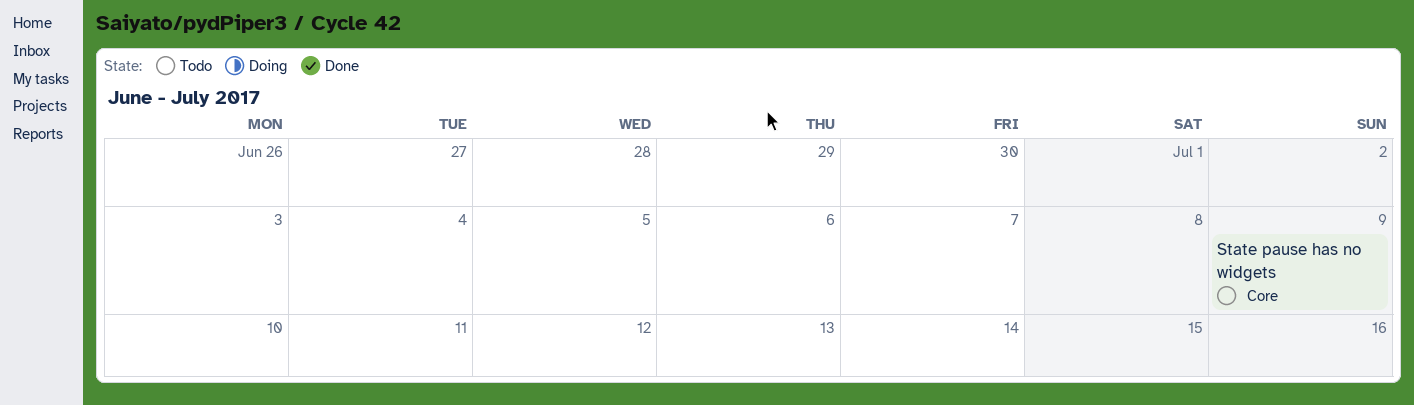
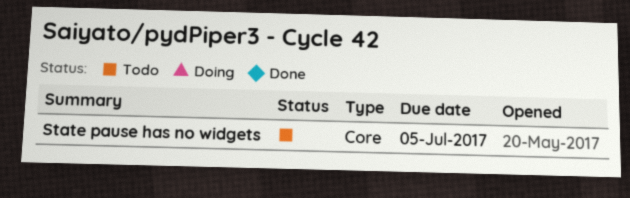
State pause has no widgets, due: Jul 9 -> Jul 5

